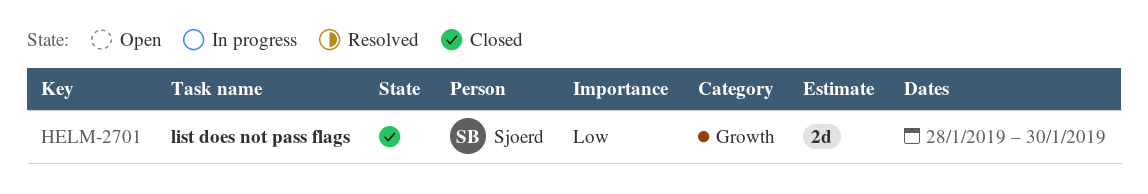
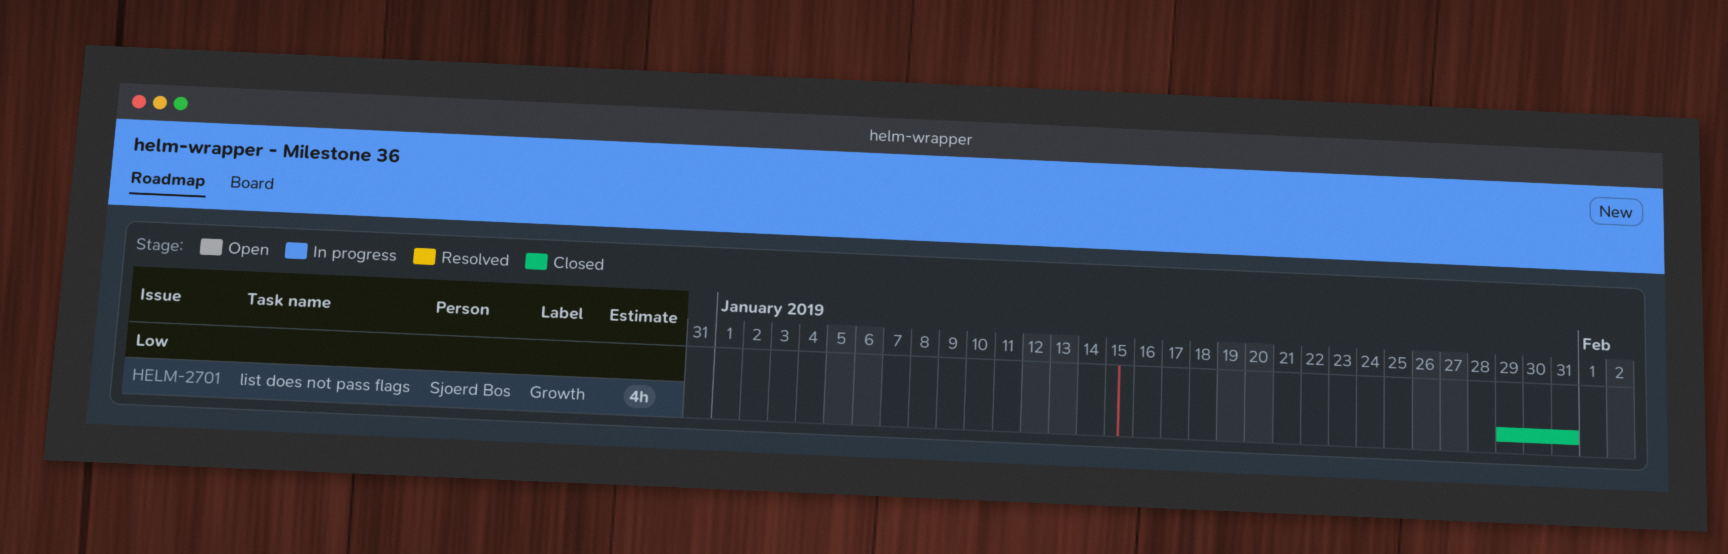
HELM-2701, estimate: 2d -> 4h
HELM-2701, start: Jan 28 -> Jan 29
HELM-2701, due: Jan 30 -> Jan 31

